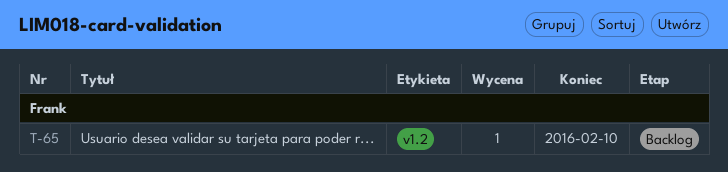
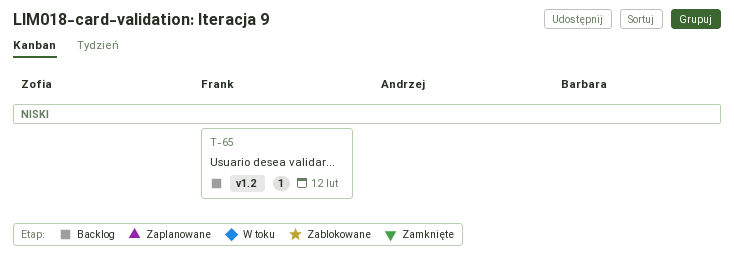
T-65, due: Feb 10 -> Feb 12

